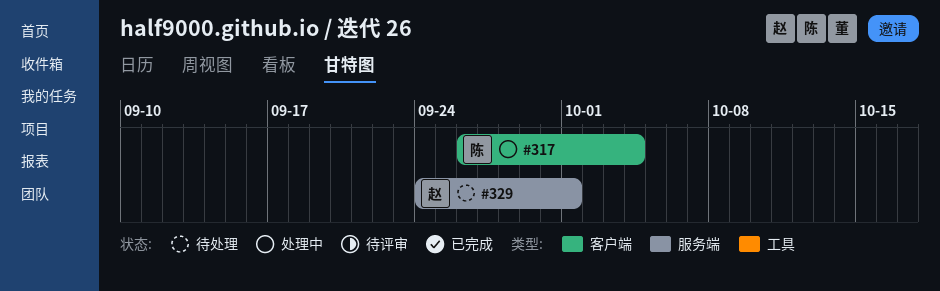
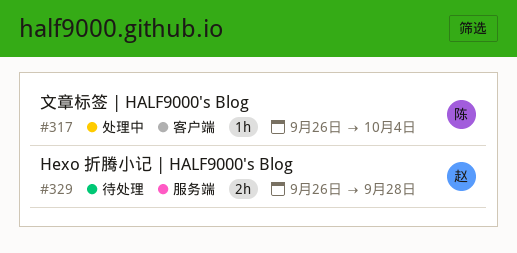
#329, start: Sep 24 -> Sep 26
#329, due: Oct 1 -> Sep 28

